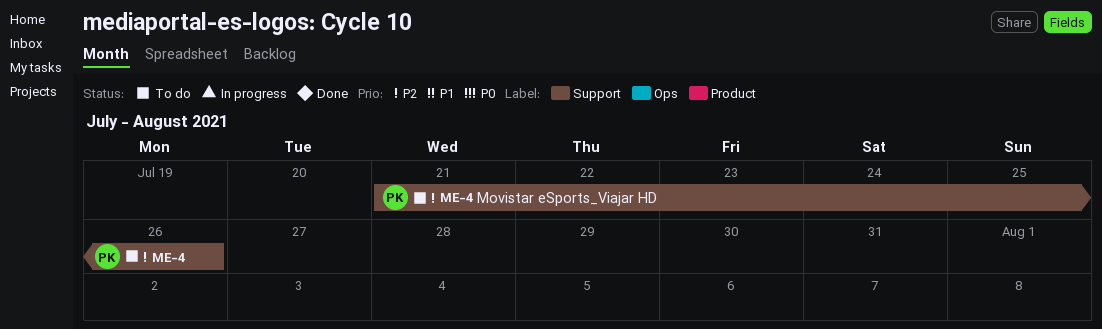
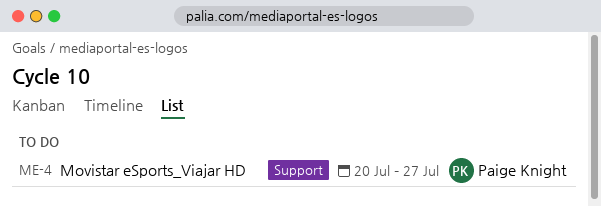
ME-4, start: Jul 21 -> Jul 20
ME-4, due: Jul 26 -> Jul 27

